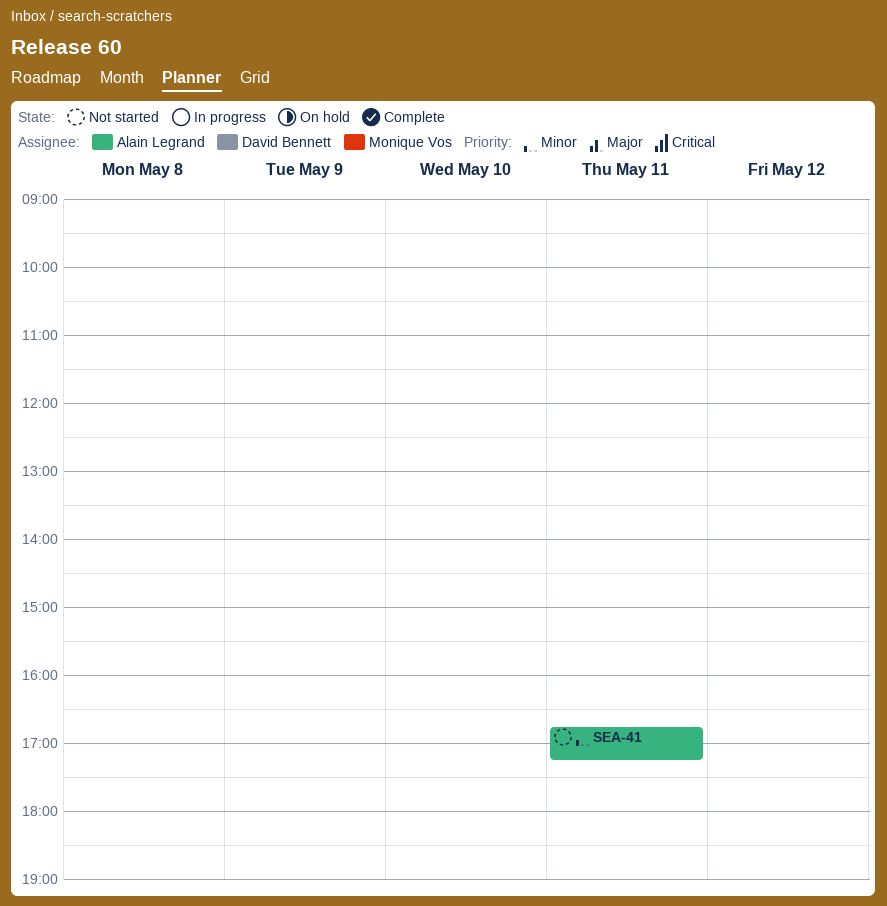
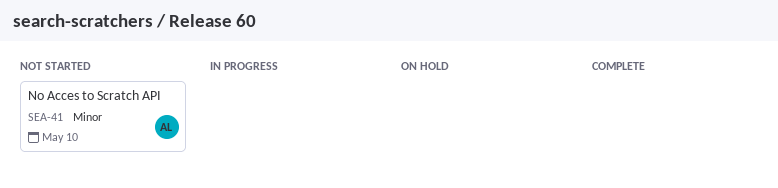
SEA-41, day: May 11 -> May 10

